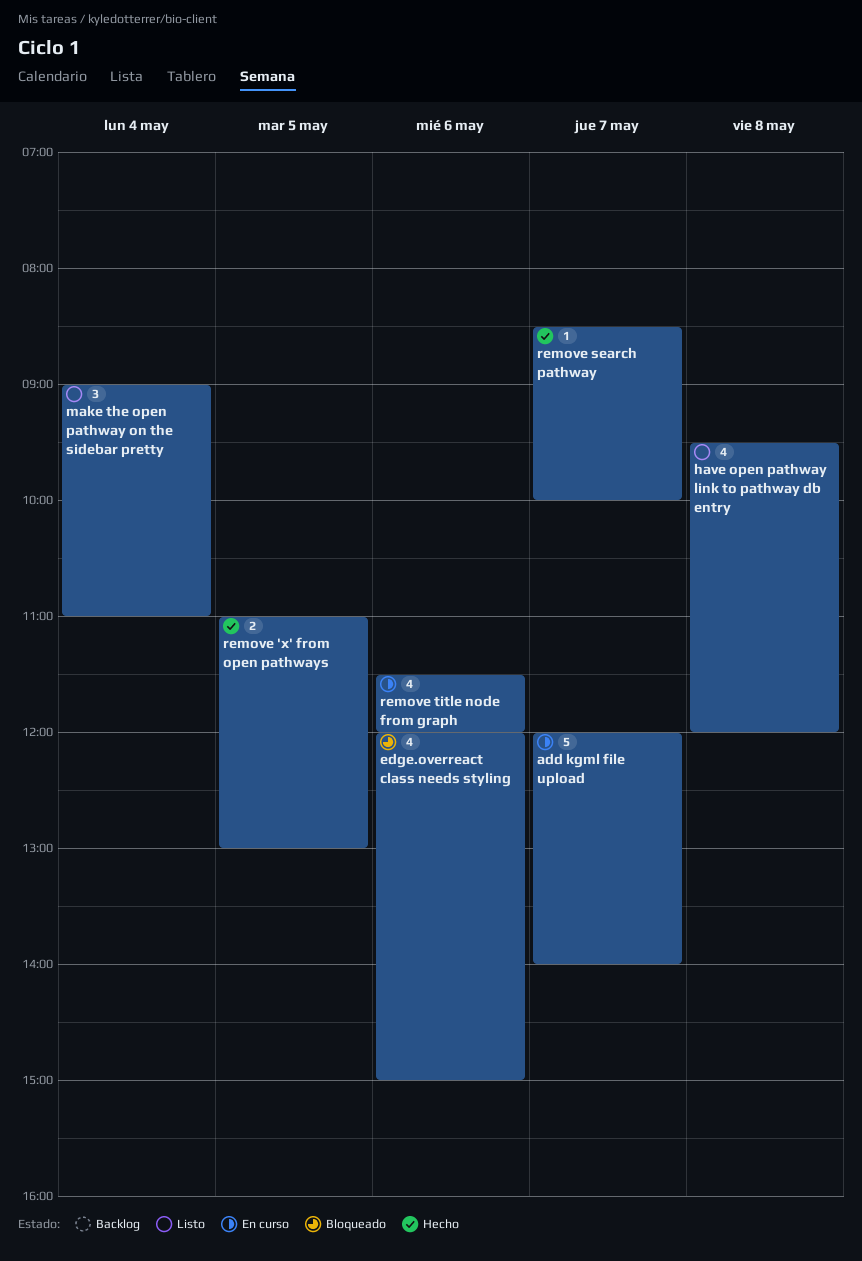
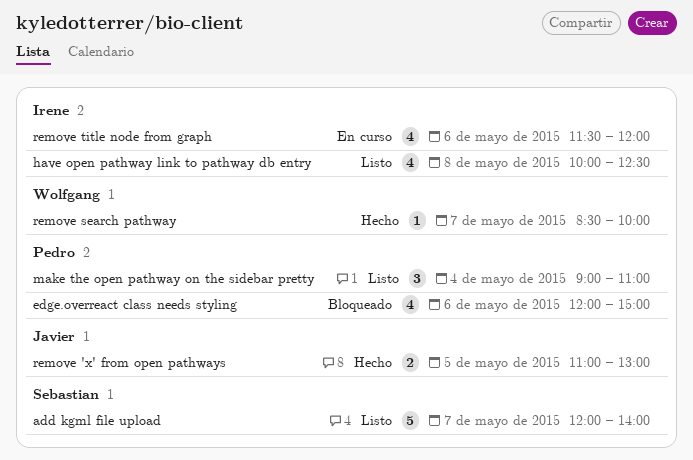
add kgml file upload, status: En curso -> Listo
have open pathway link to pathway db entry, begins: 09:30 -> 10:00
have open pathway link to pathway db entry, ends: 12:00 -> 12:30

